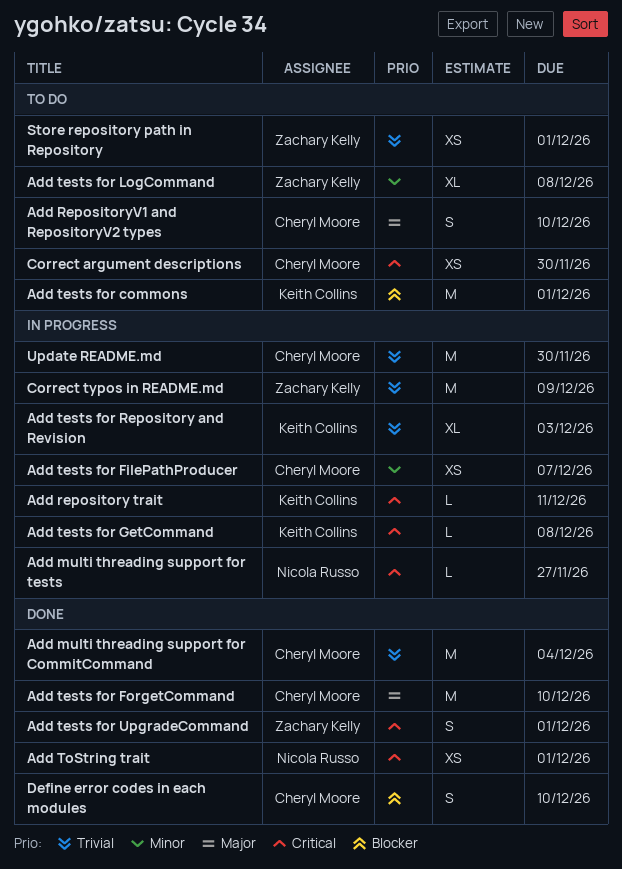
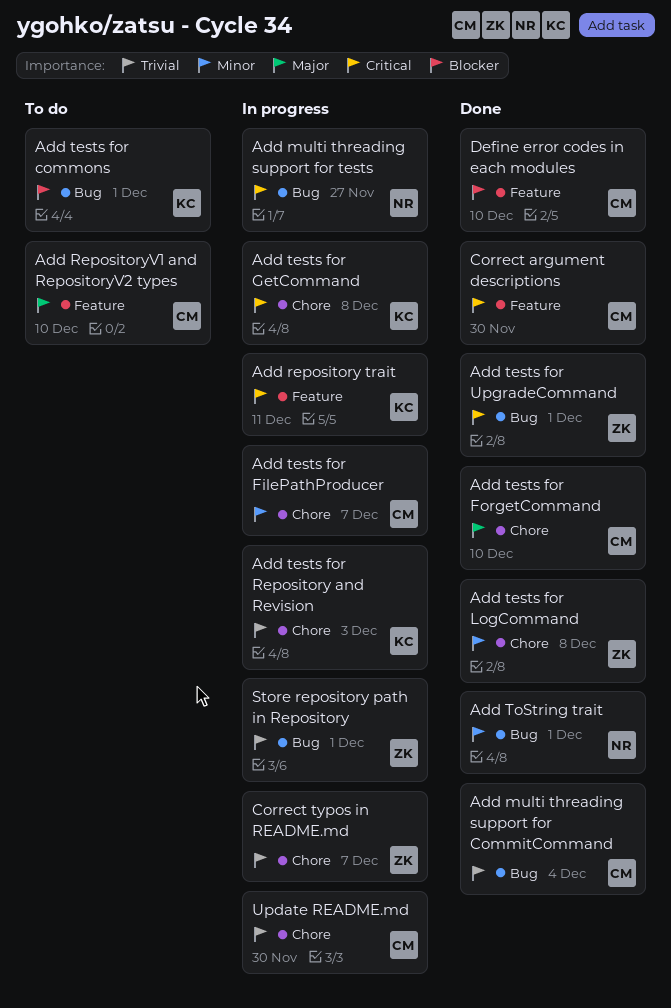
Add tests for LogCommand, status: To do -> Done
Add ToString trait, priority: Critical -> Minor
Correct argument descriptions, status: To do -> Done
Correct typos in README.md, due: Dec 9 -> Dec 7
Store repository path in Repository, status: To do -> In progress

